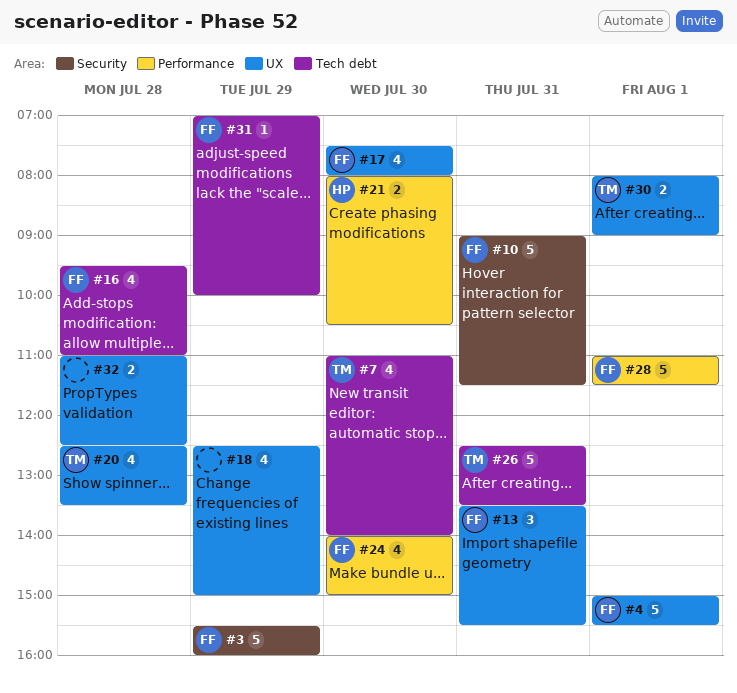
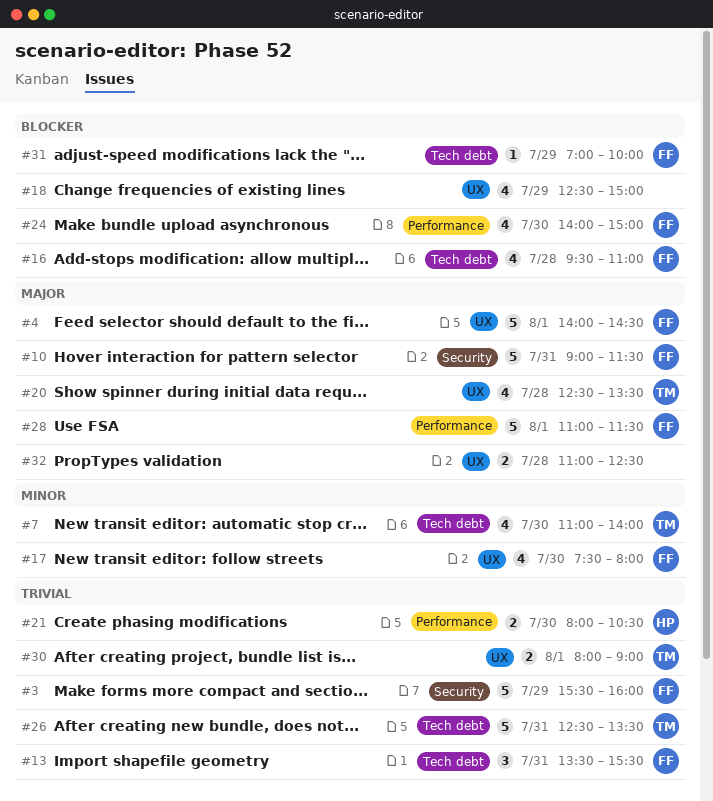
#4, begins: 15:00 -> 14:00
#4, ends: 15:30 -> 14:30
#13, label: UX -> Tech debt

